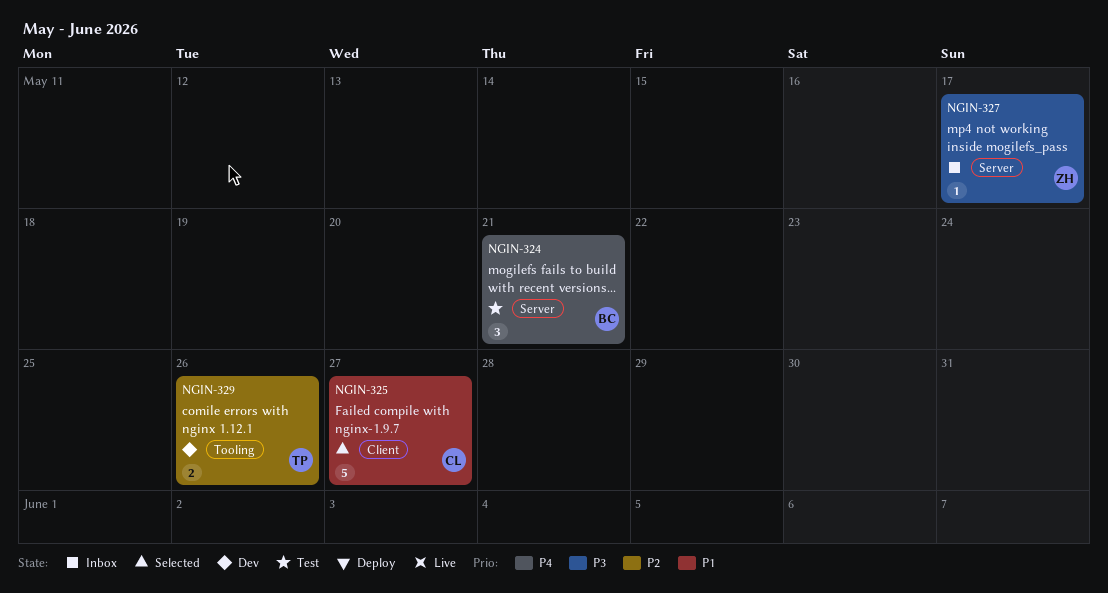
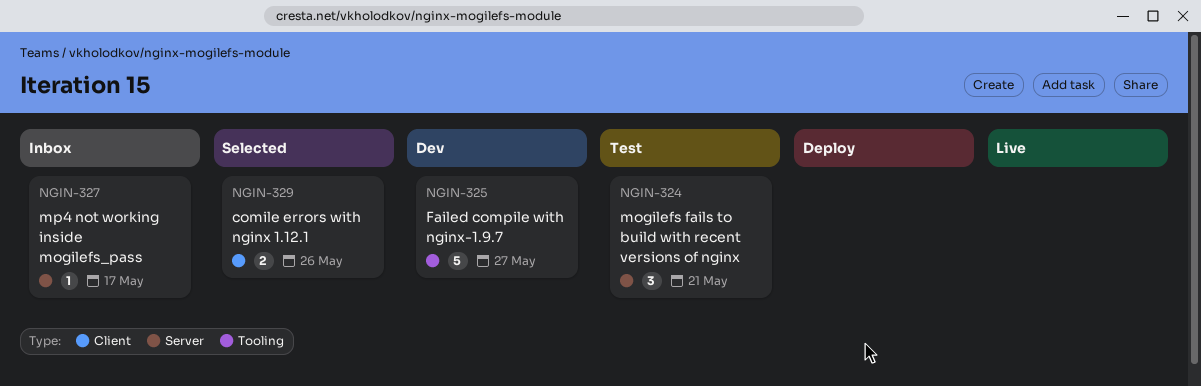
NGIN-325, status: Selected -> Dev
NGIN-325, label: Client -> Tooling
NGIN-329, status: Dev -> Selected
NGIN-329, label: Tooling -> Client

